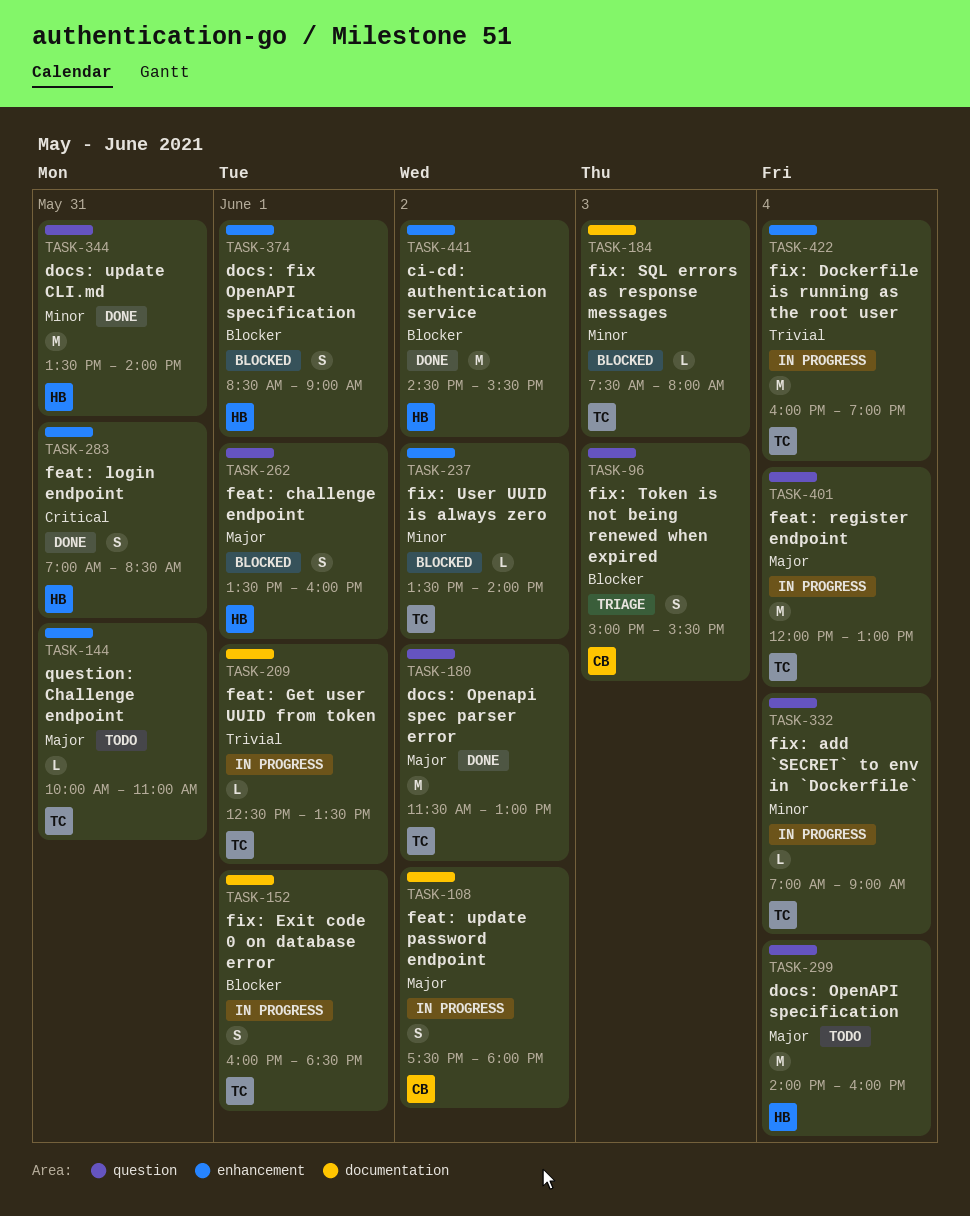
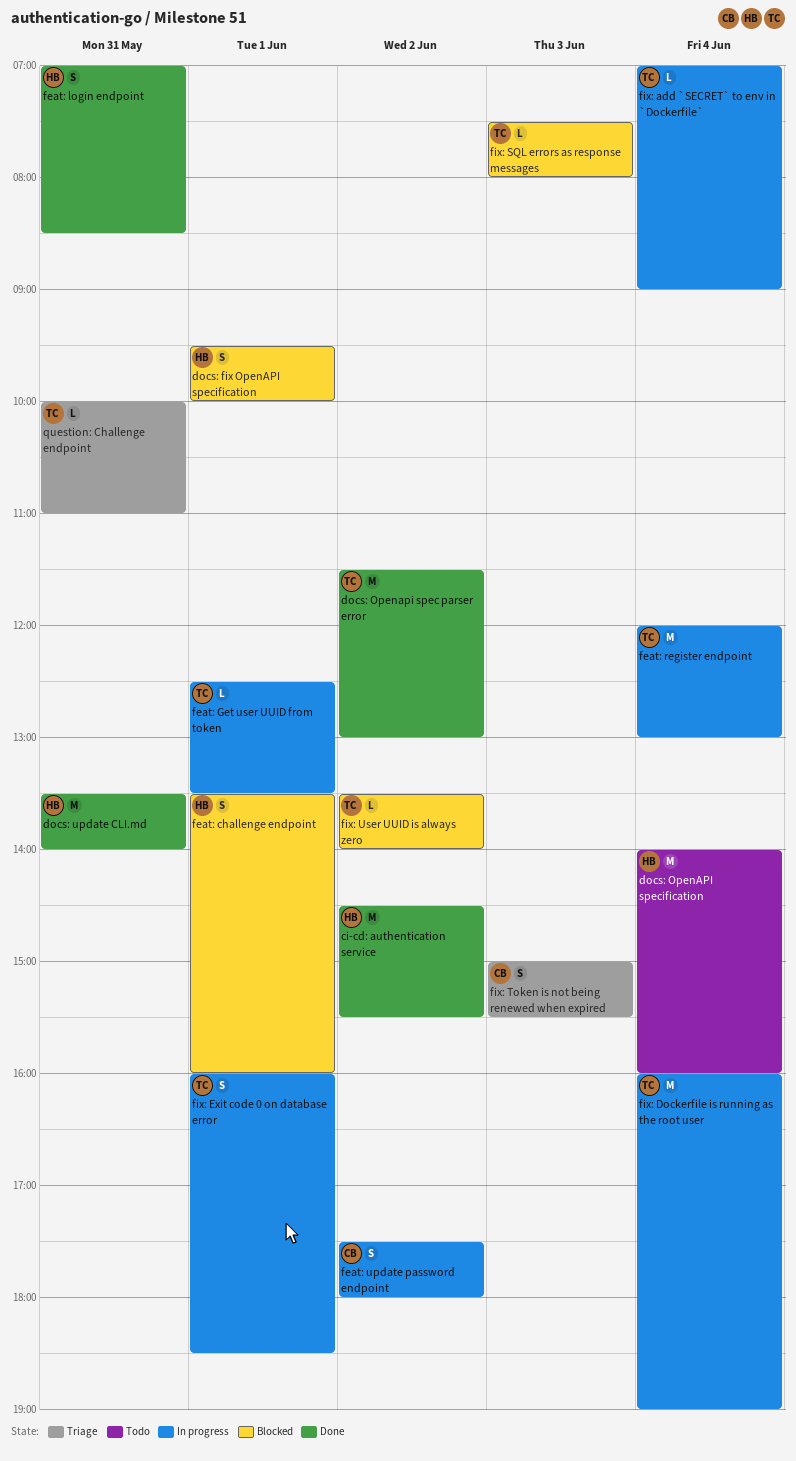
docs: fix OpenAPI specification, begins: 08:30 -> 09:30
docs: fix OpenAPI specification, ends: 09:00 -> 10:00
question: Challenge endpoint, status: Todo -> Triage

